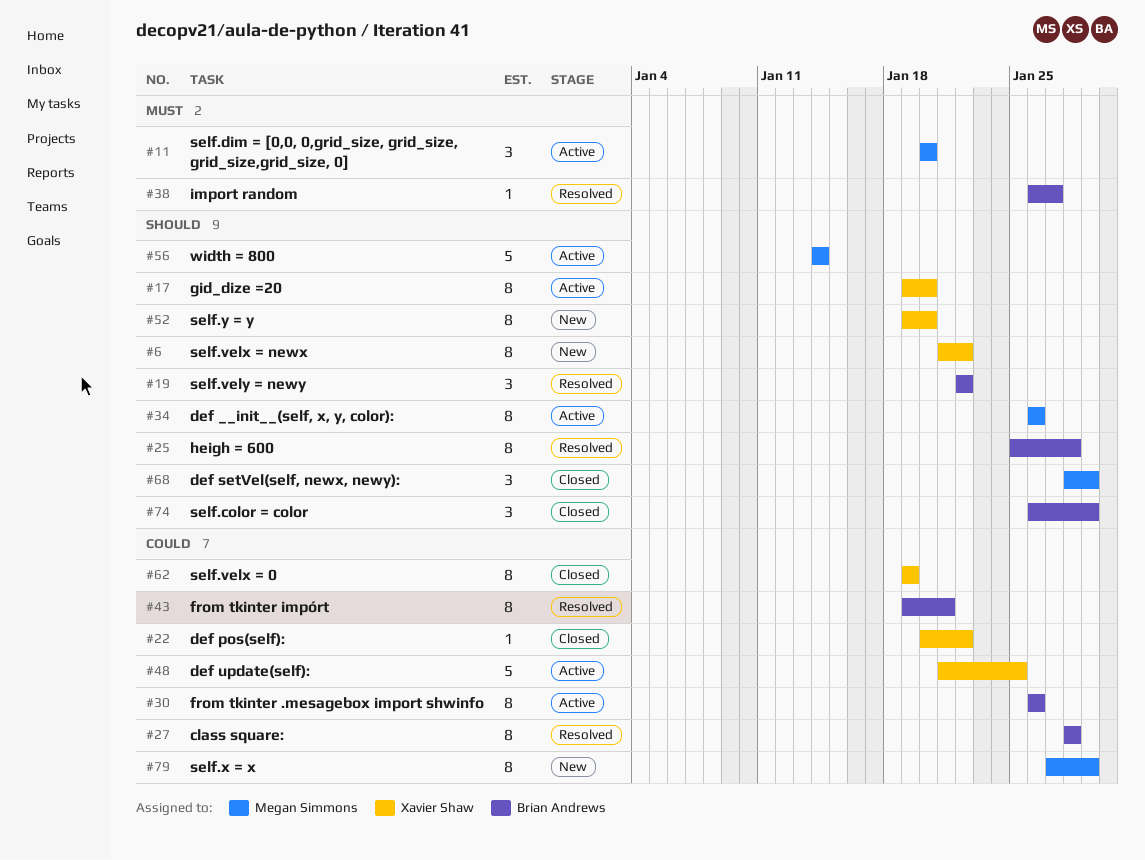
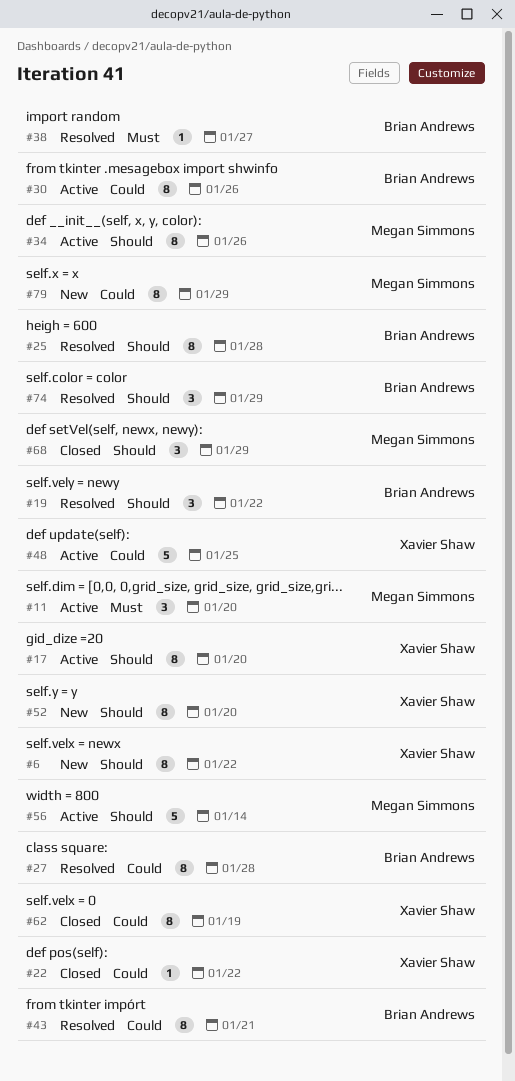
#74, status: Closed -> Resolved

